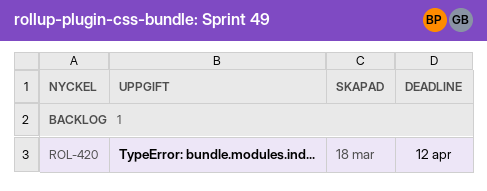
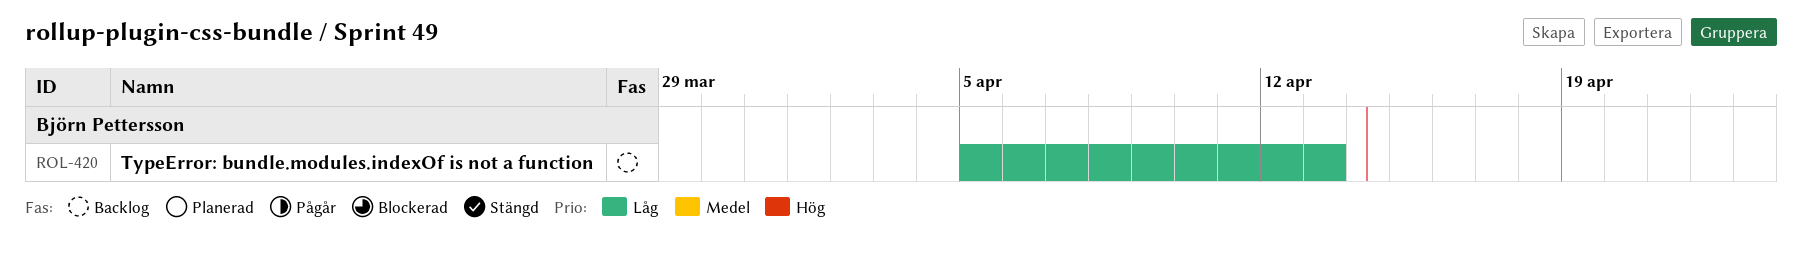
ROL-420, due: Apr 12 -> Apr 13

